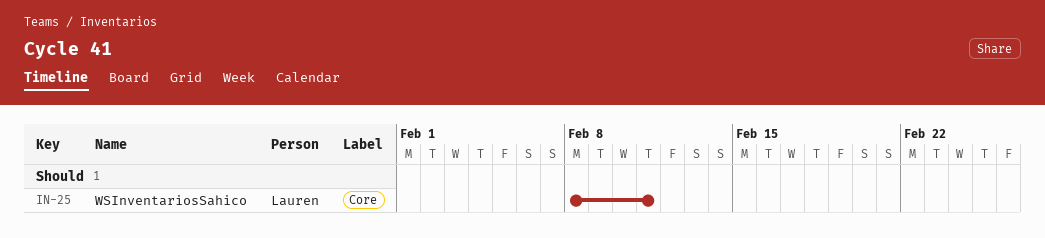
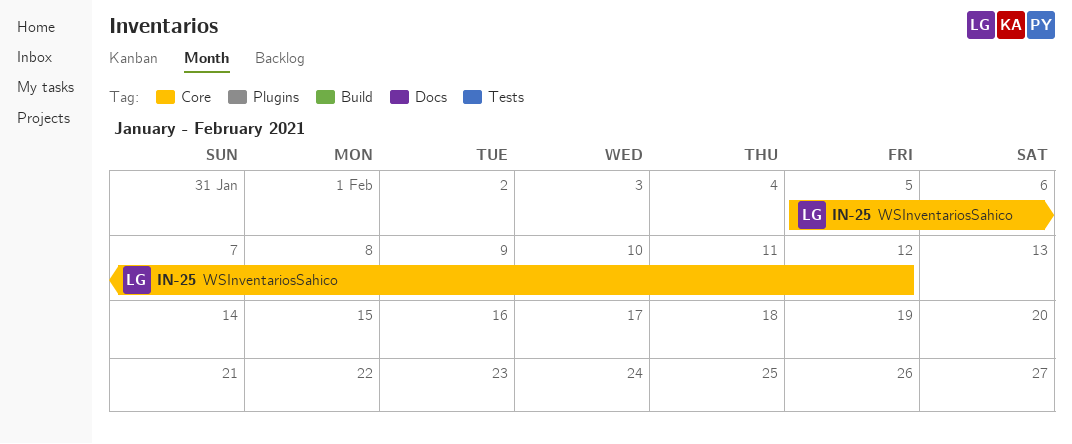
IN-25, start: Feb 8 -> Feb 5
IN-25, due: Feb 11 -> Feb 12

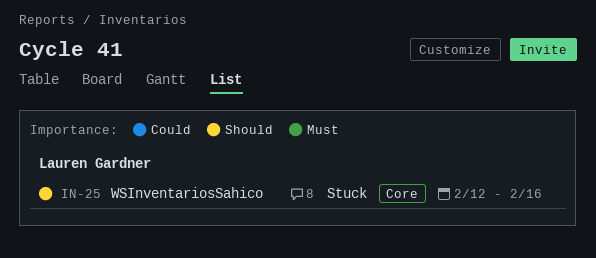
IN-25, start: Feb 5 -> Feb 12
IN-25, due: Feb 12 -> Feb 16

